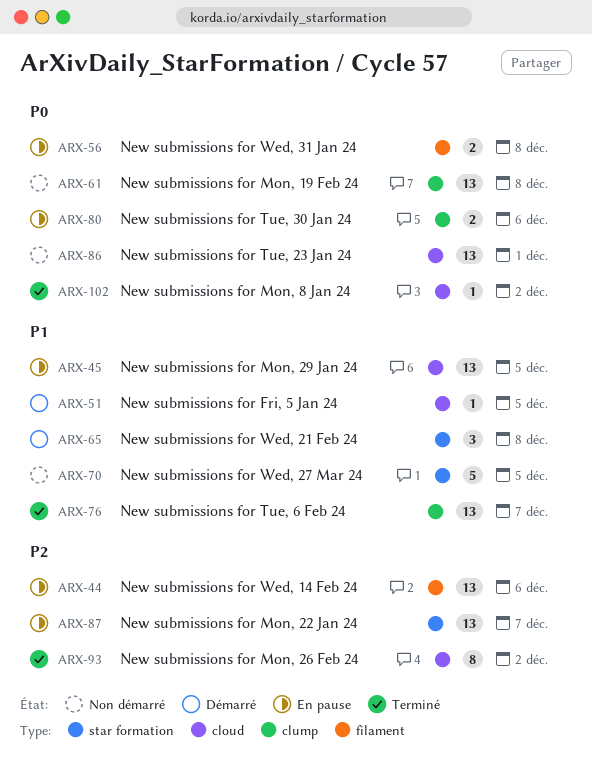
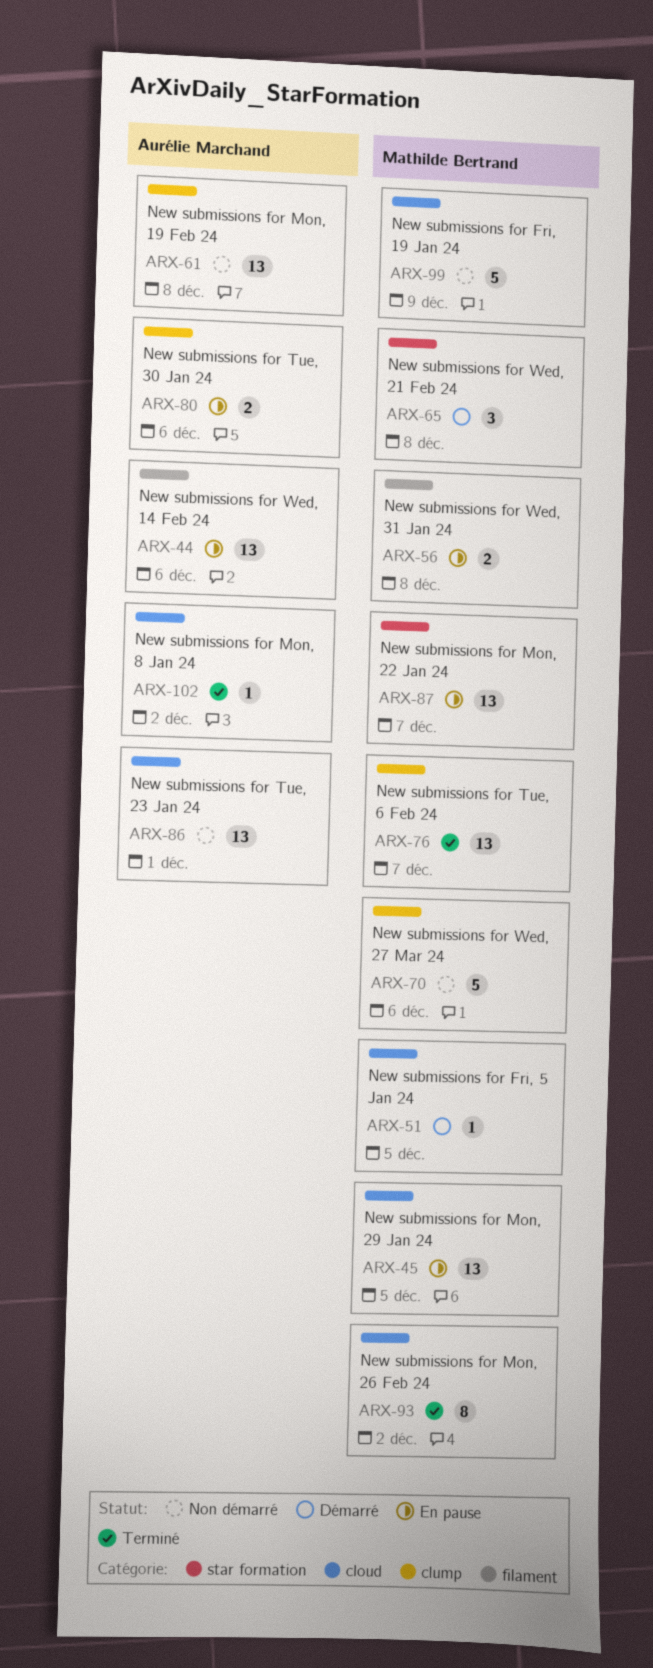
ARX-70, label: star formation -> clump
ARX-70, due: Dec 5 -> Dec 6
ARX-99: none -> present

